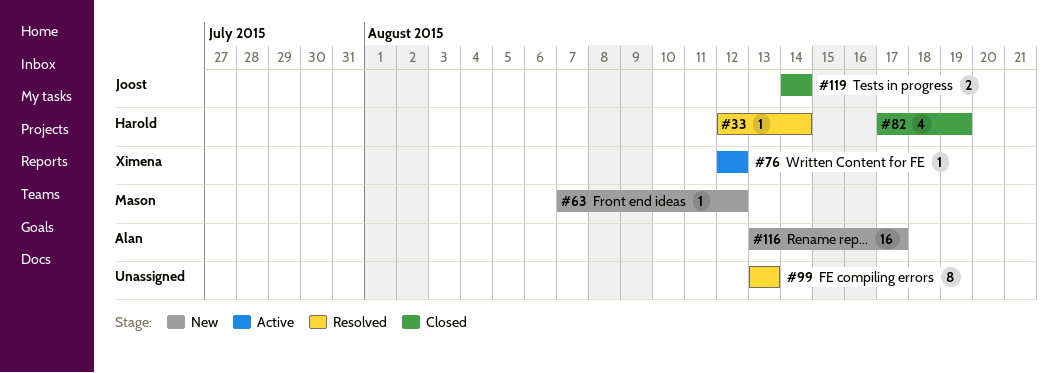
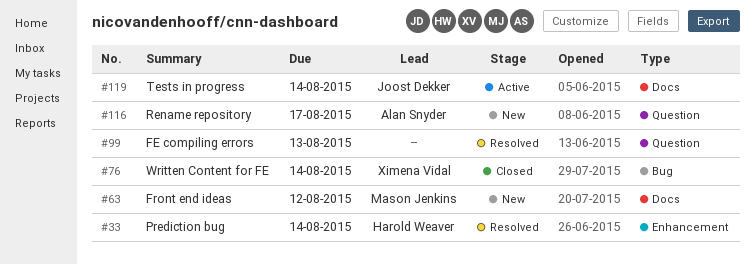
#76, status: Active -> Closed
#76, due: Aug 12 -> Aug 14
#82: present -> none
#119, status: Closed -> Active

